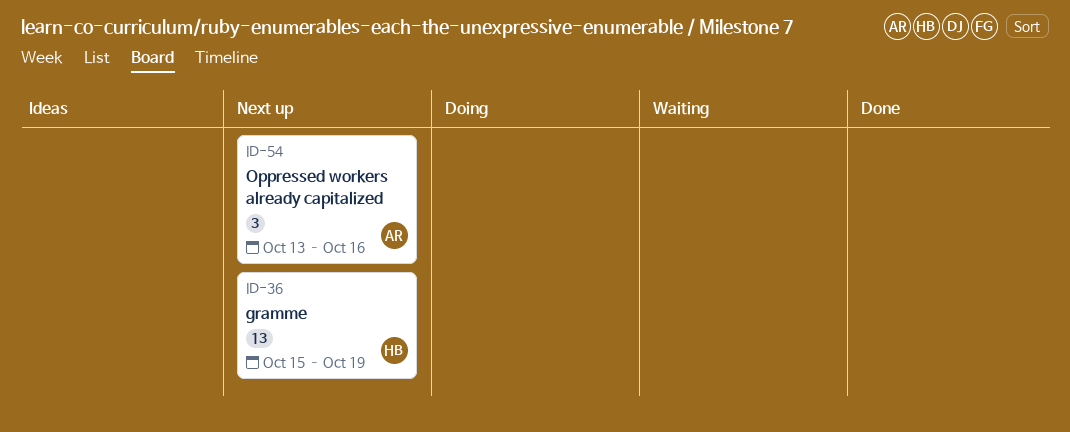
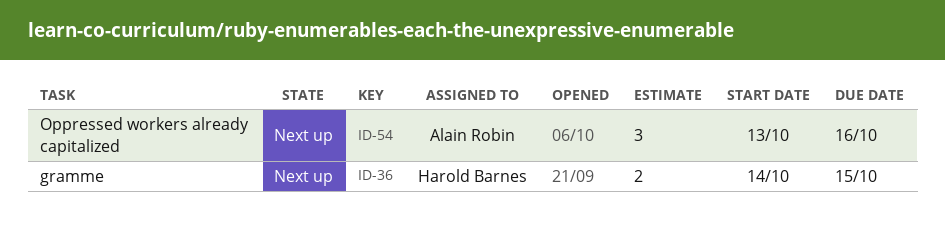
ID-36, estimate: 13 -> 2
ID-36, start: Oct 15 -> Oct 14
ID-36, due: Oct 19 -> Oct 15

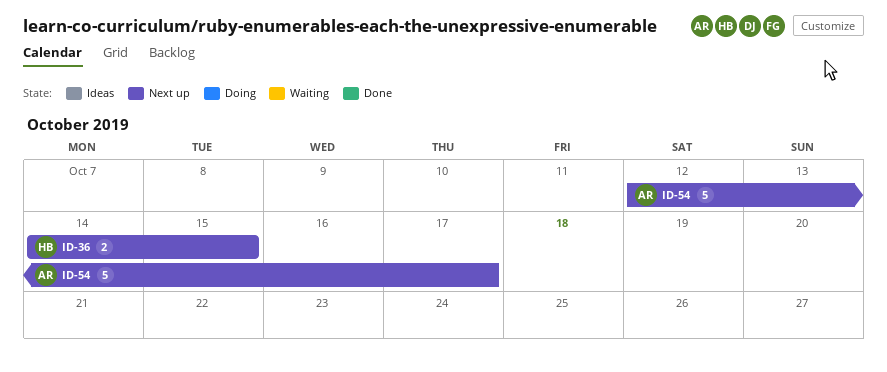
ID-54, estimate: 3 -> 5
ID-54, start: Oct 13 -> Oct 12
ID-54, due: Oct 16 -> Oct 17

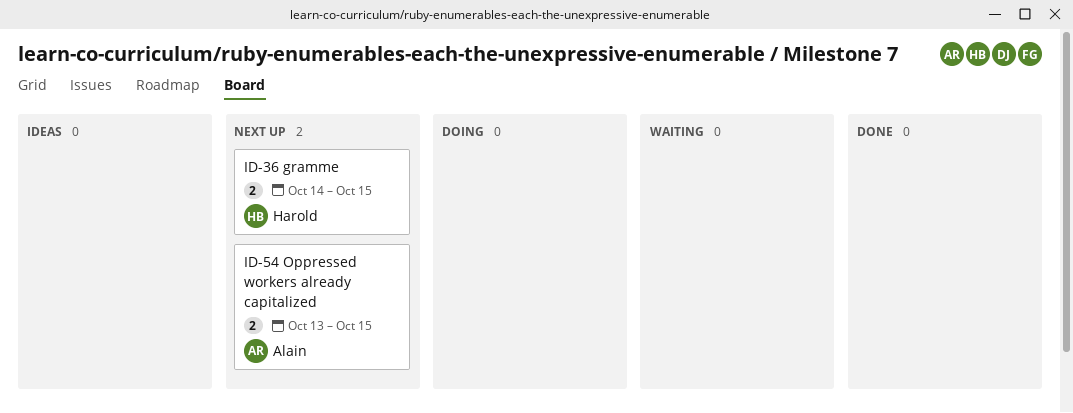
ID-54, estimate: 5 -> 2
ID-54, start: Oct 12 -> Oct 13
ID-54, due: Oct 17 -> Oct 15

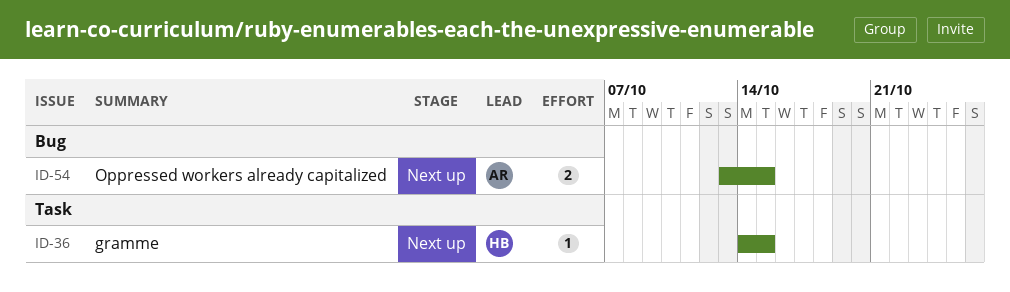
ID-36, estimate: 2 -> 1

